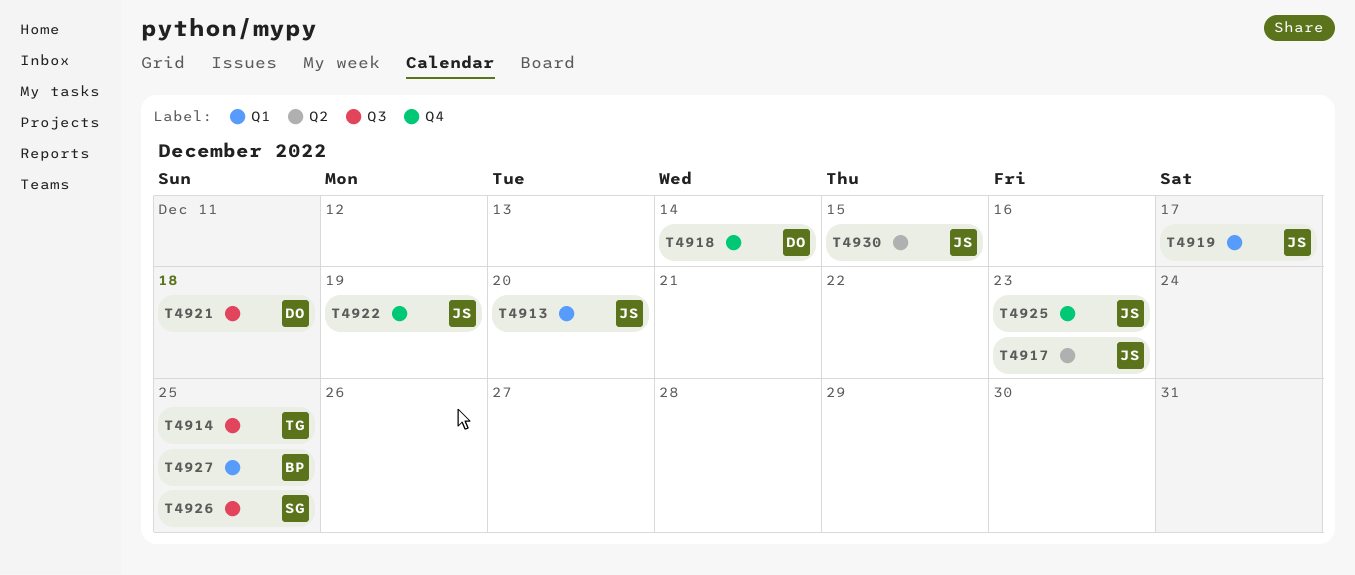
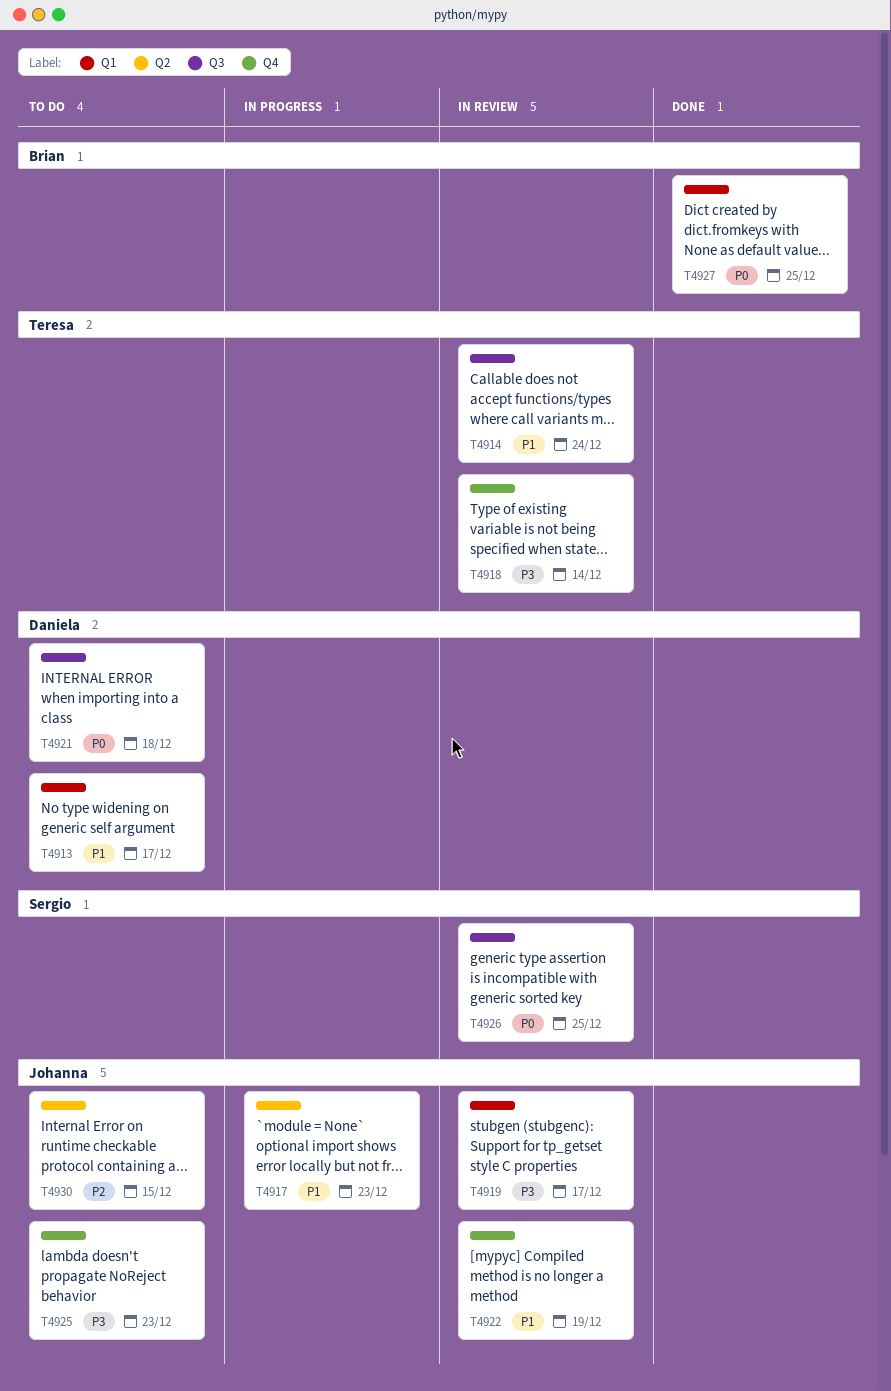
T4913, owner: Johanna -> Daniela
T4913, due: Dec 20 -> Dec 17
T4914, due: Dec 25 -> Dec 24
T4918, owner: Daniela -> Teresa

